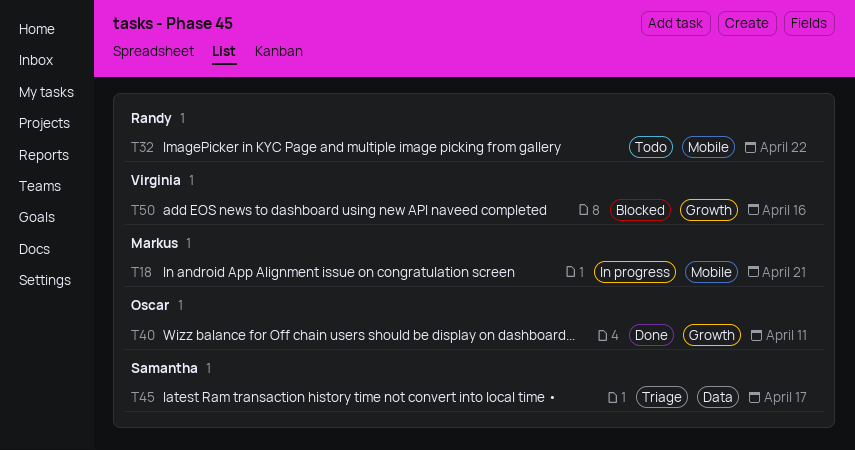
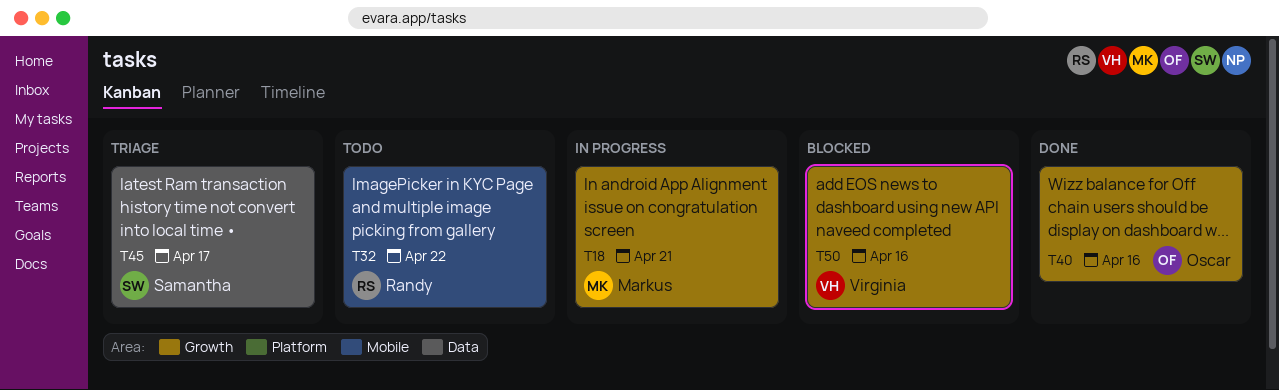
T18, label: Mobile -> Growth
T40, due: Apr 11 -> Apr 16

